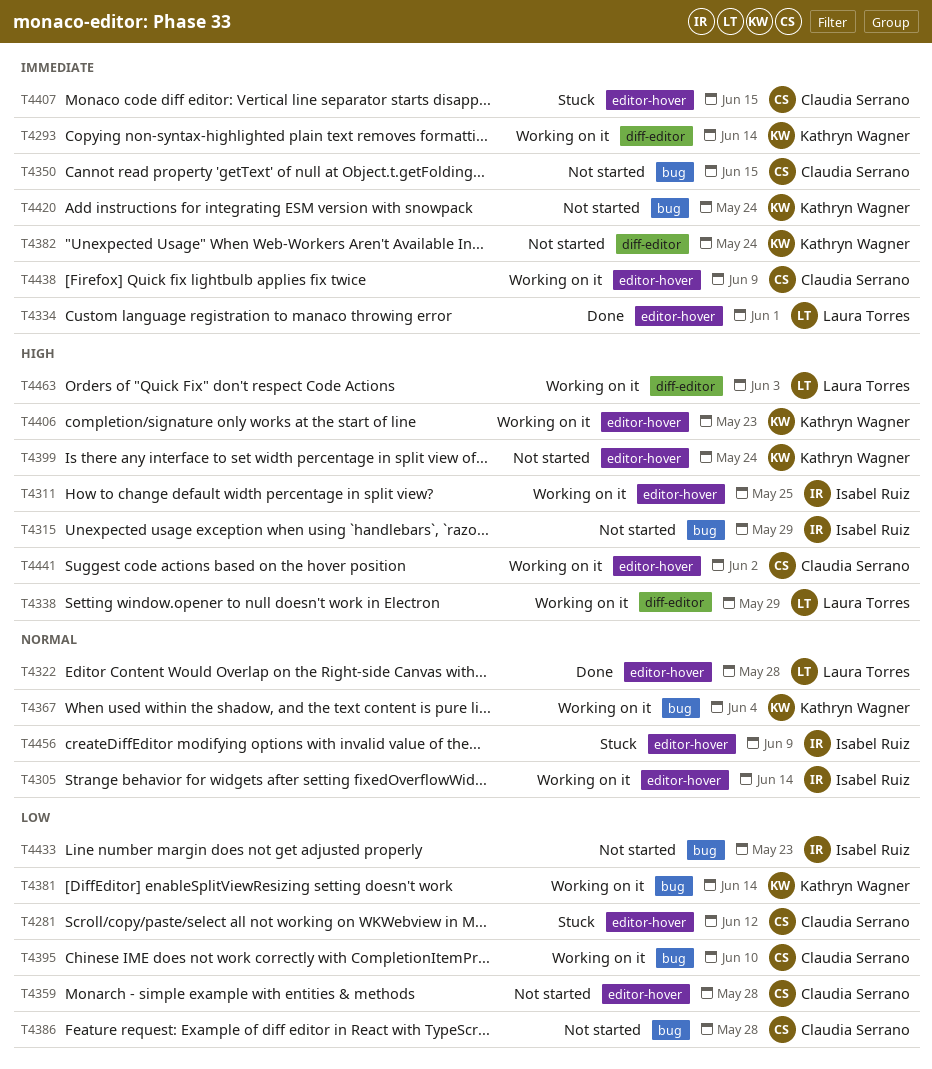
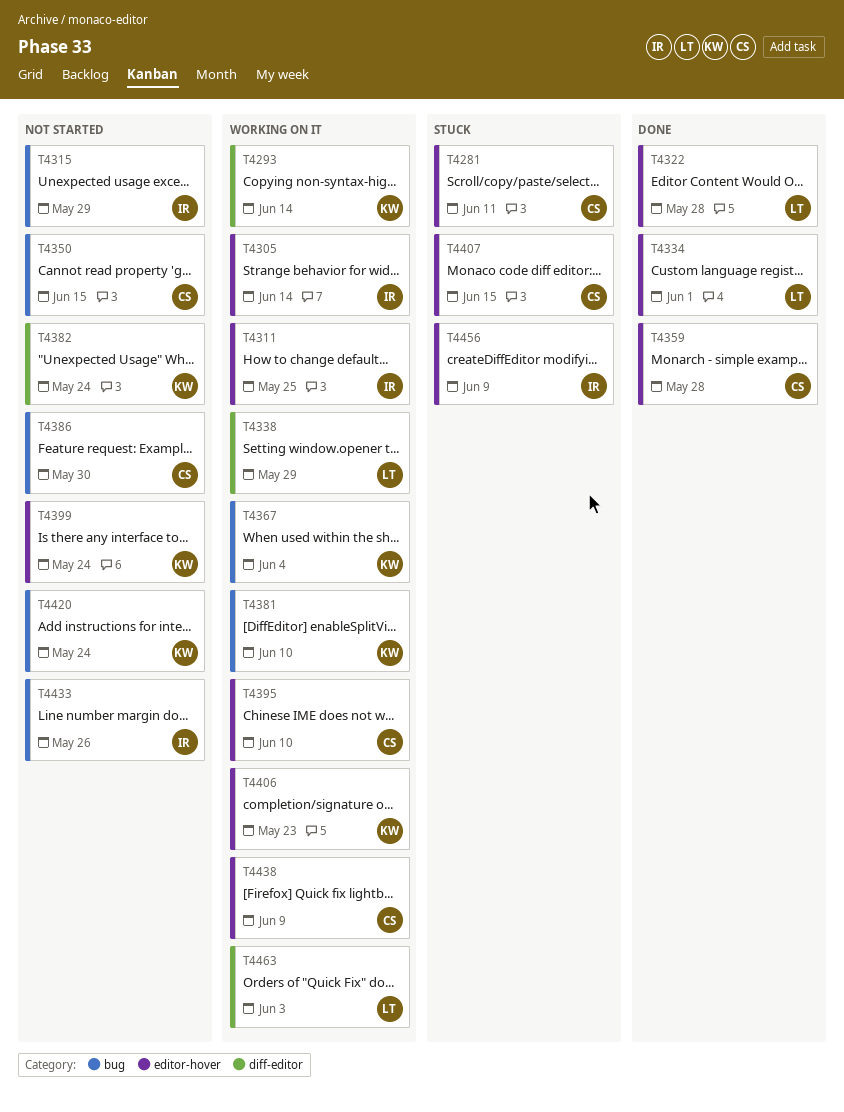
T4281, due: Jun 12 -> Jun 11
T4359, status: Not started -> Done
T4381, due: Jun 14 -> Jun 10
T4386, due: May 28 -> May 30
T4395, label: bug -> editor-hover
T4433, due: May 23 -> May 26
T4441: present -> none

